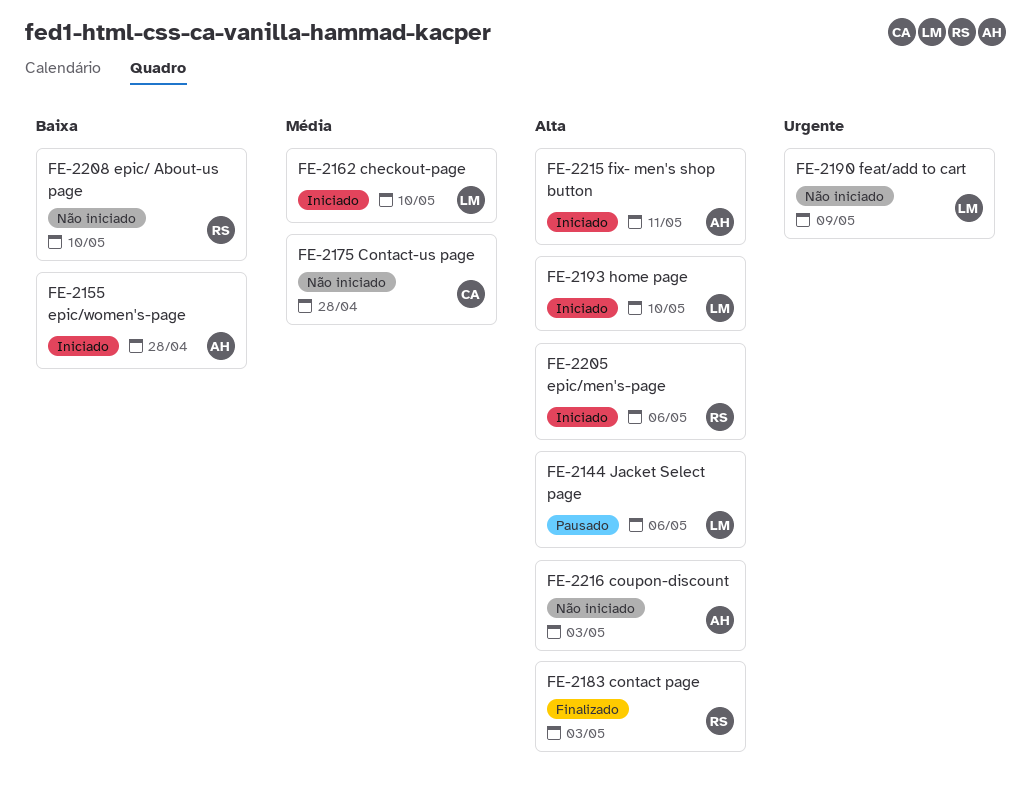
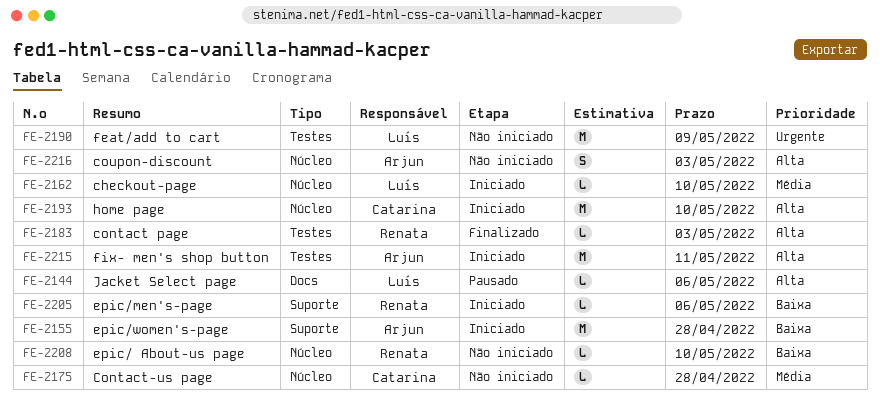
FE-2193, owner: Luís -> Catarina
FE-2205, priority: Alta -> Baixa

